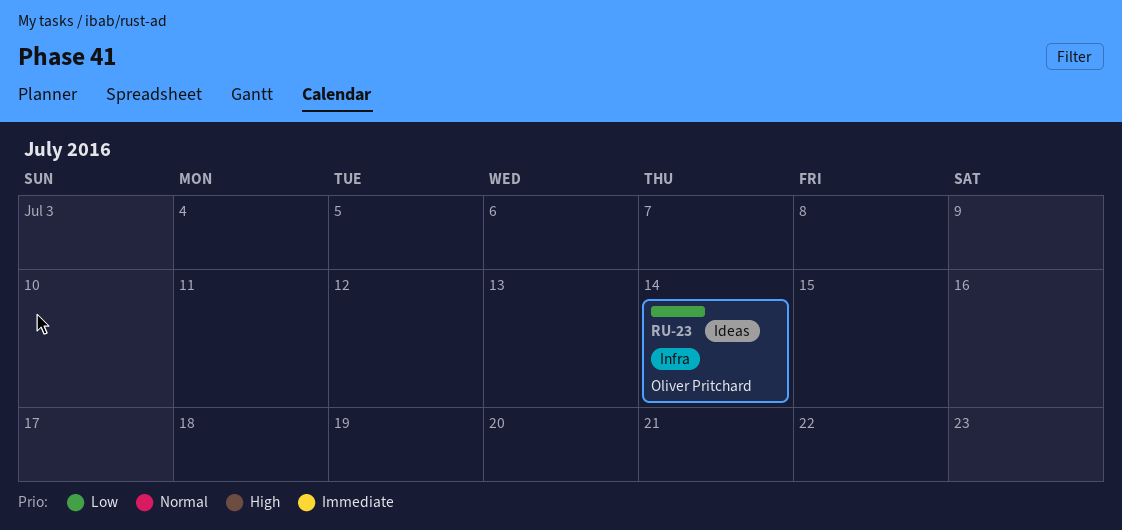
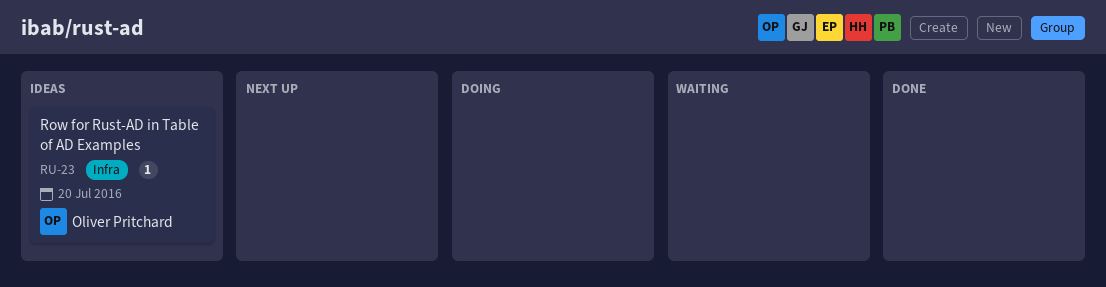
RU-23, due: Jul 14 -> Jul 20

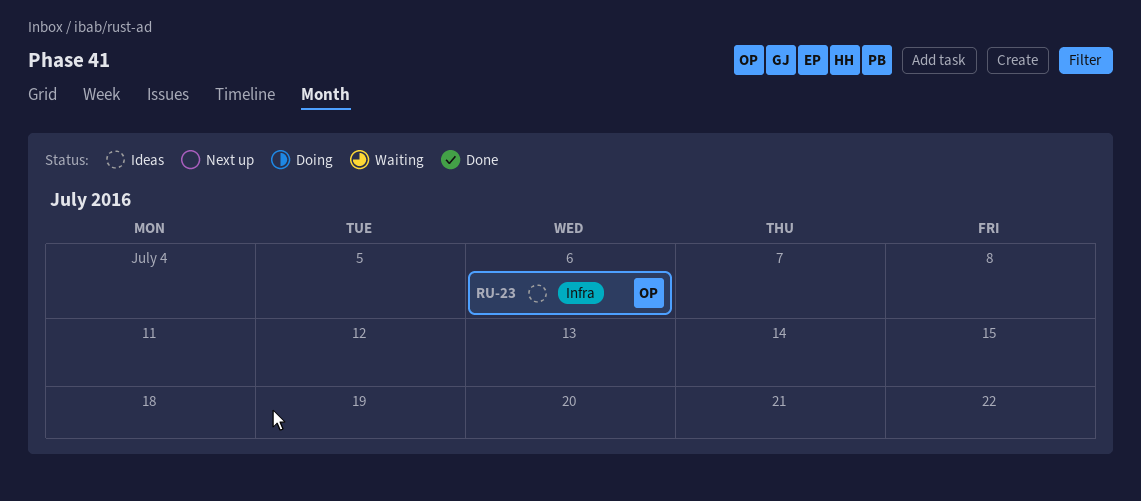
RU-23, due: Jul 20 -> Jul 6

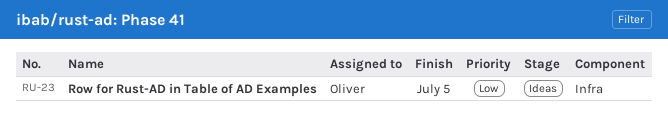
RU-23, due: Jul 6 -> Jul 5

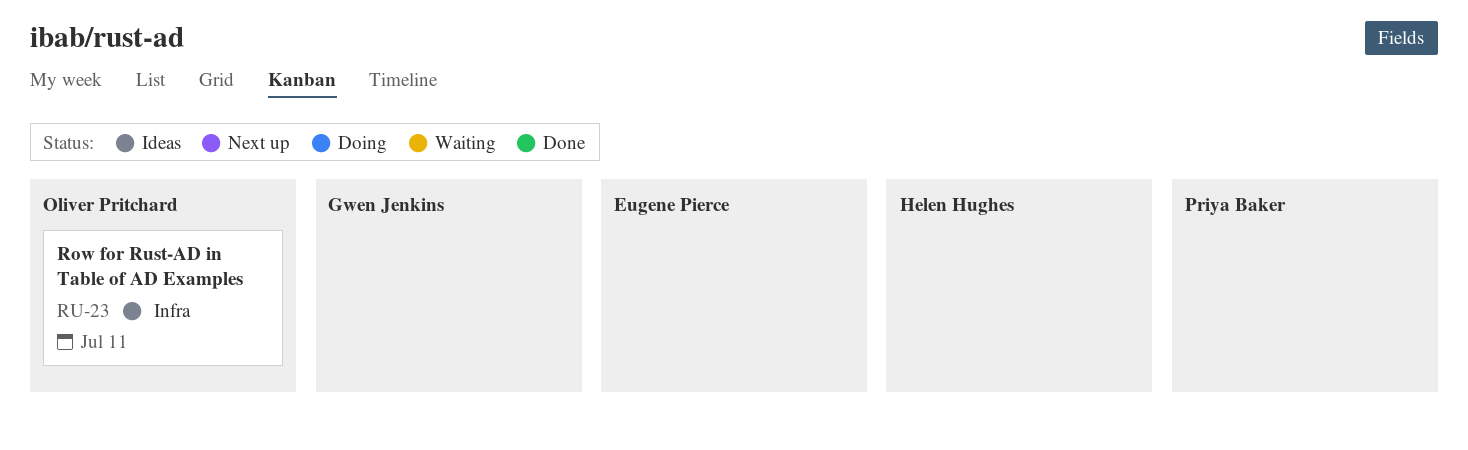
RU-23, due: Jul 5 -> Jul 11

